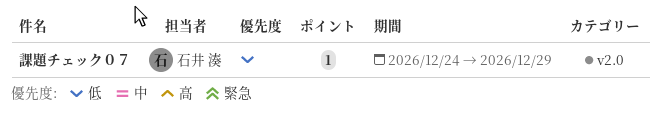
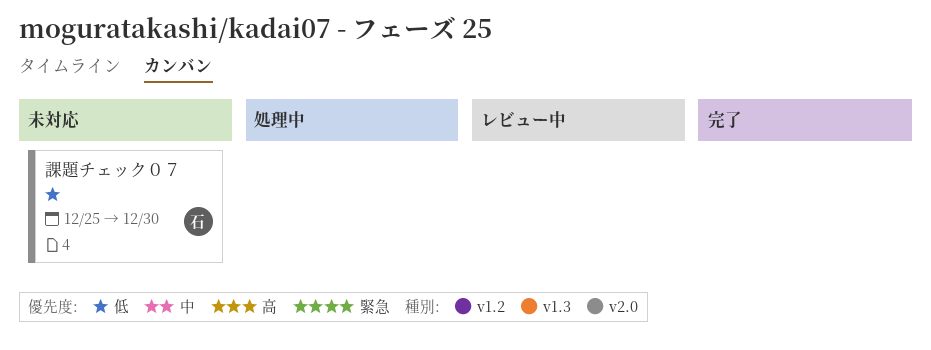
課題チェック０７, start: Dec 24 -> Dec 25
課題チェック０７, due: Dec 29 -> Dec 30

